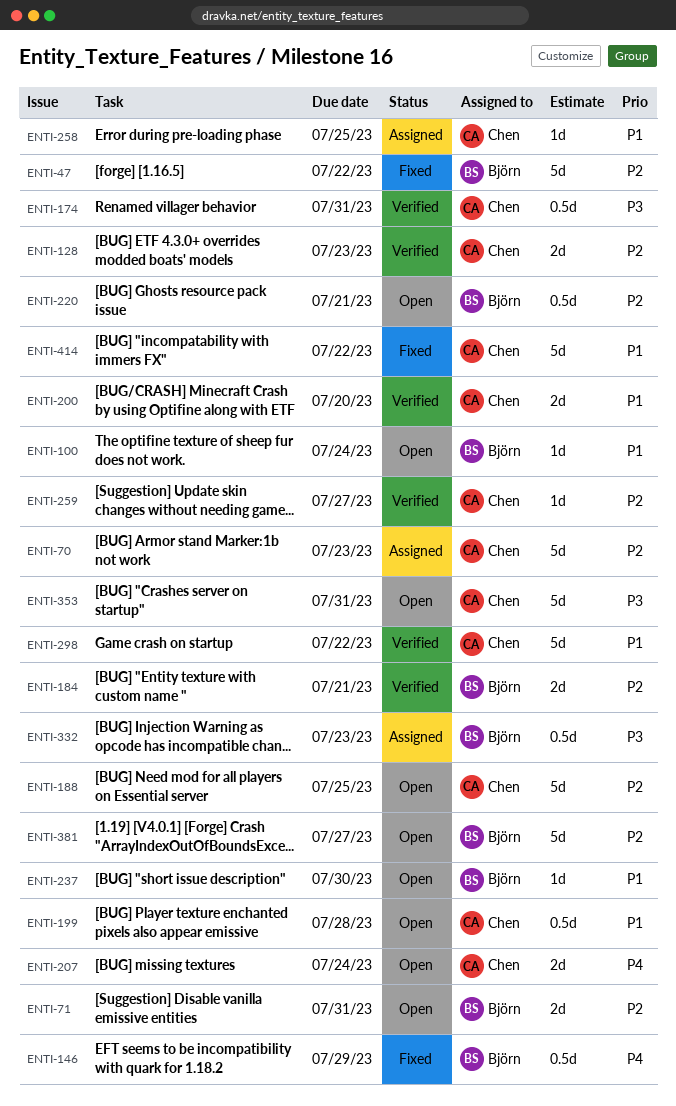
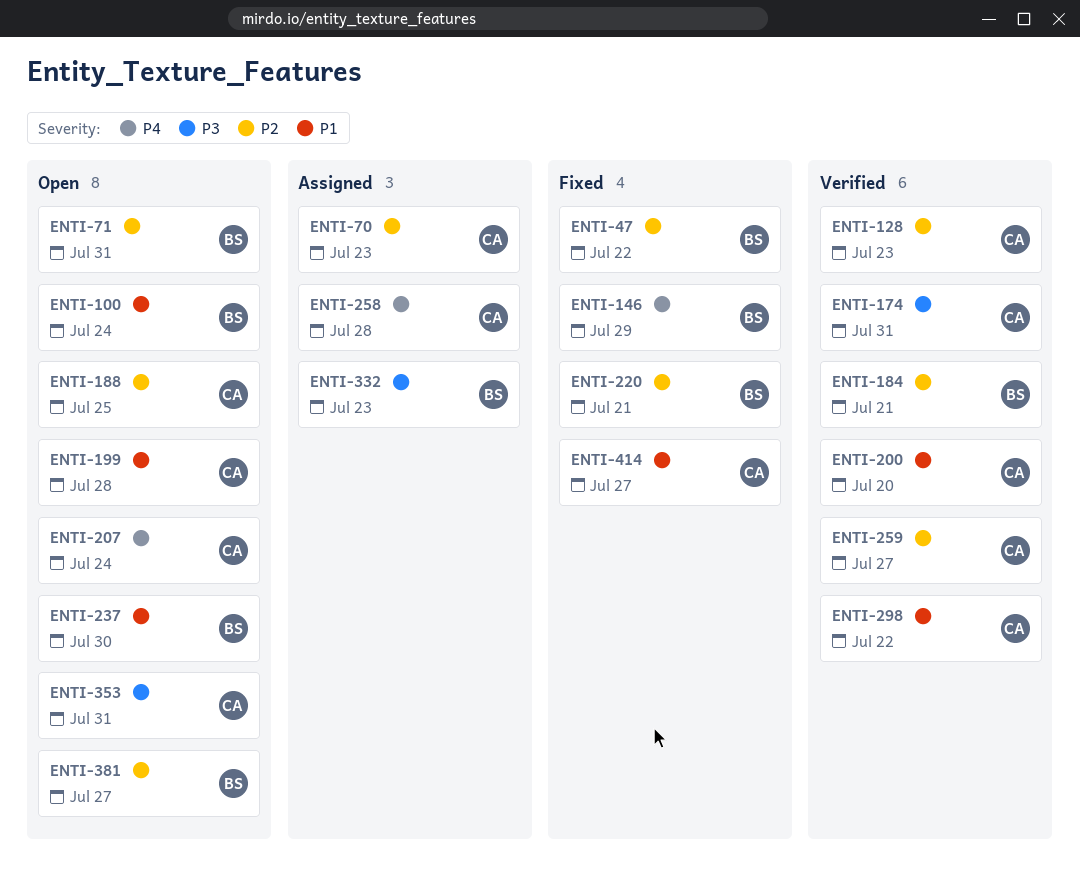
ENTI-220, status: Open -> Fixed
ENTI-258, priority: P1 -> P4
ENTI-258, due: Jul 25 -> Jul 28
ENTI-414, due: Jul 22 -> Jul 27

